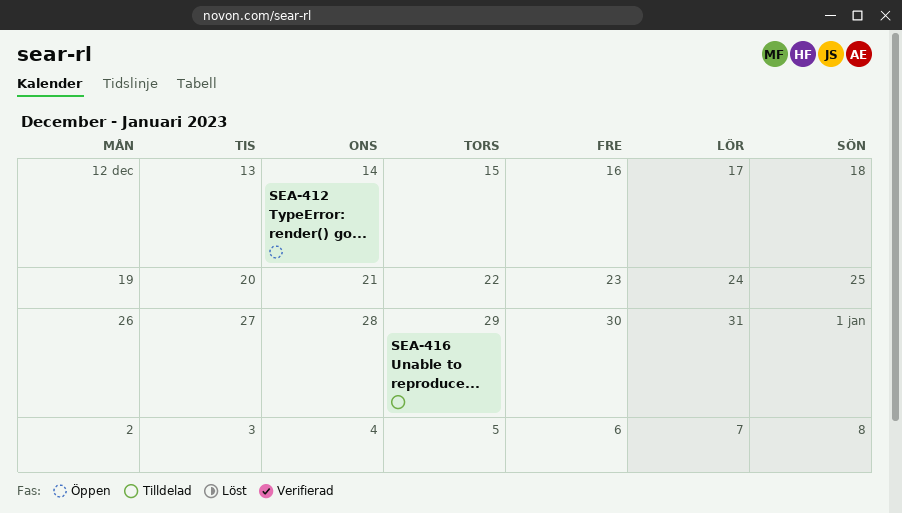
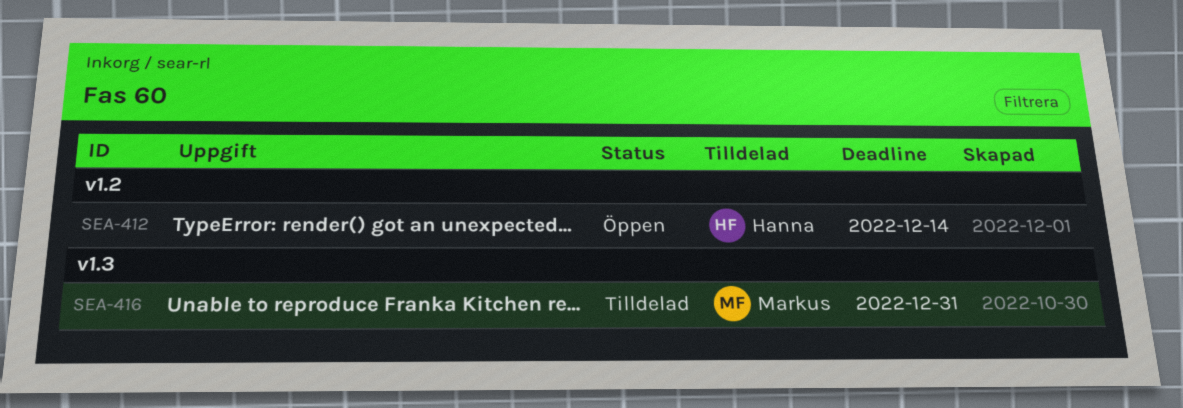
SEA-416, due: Dec 29 -> Dec 31

